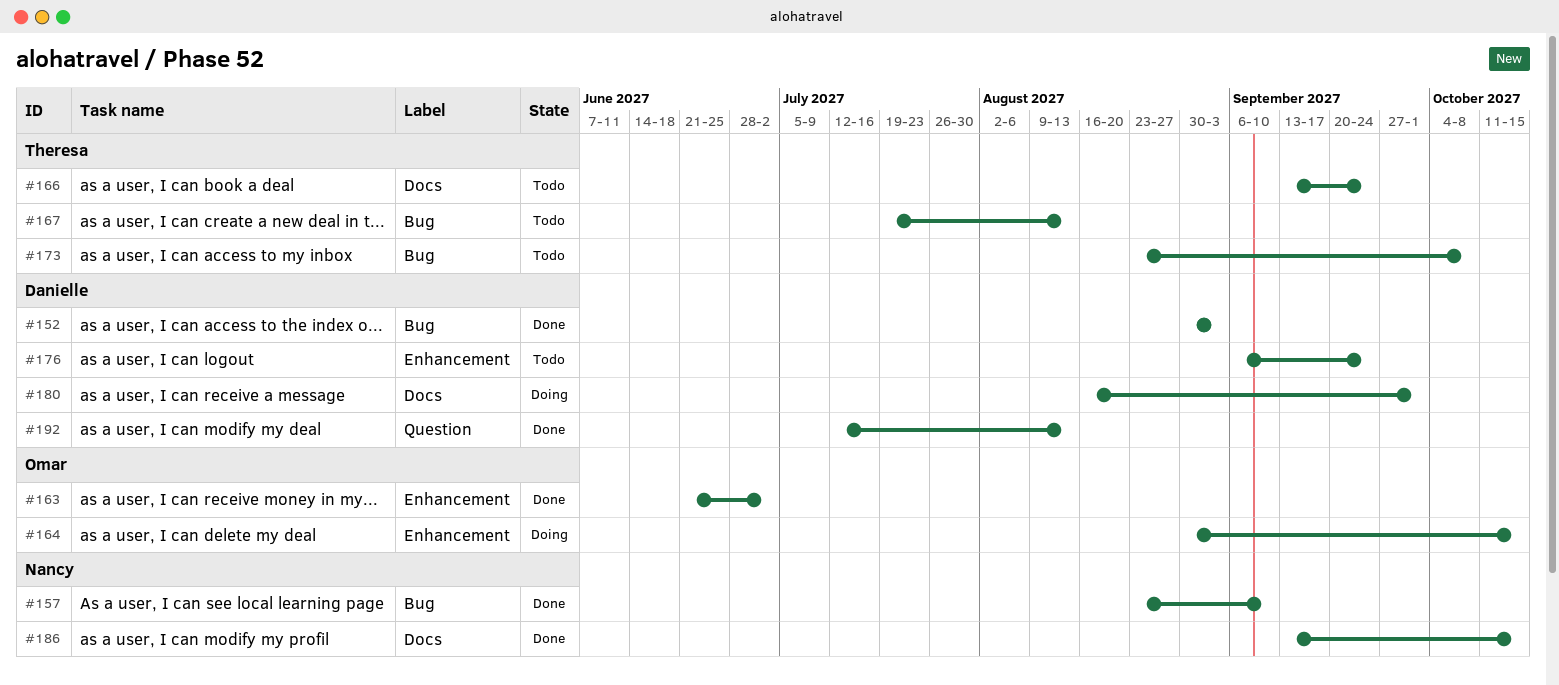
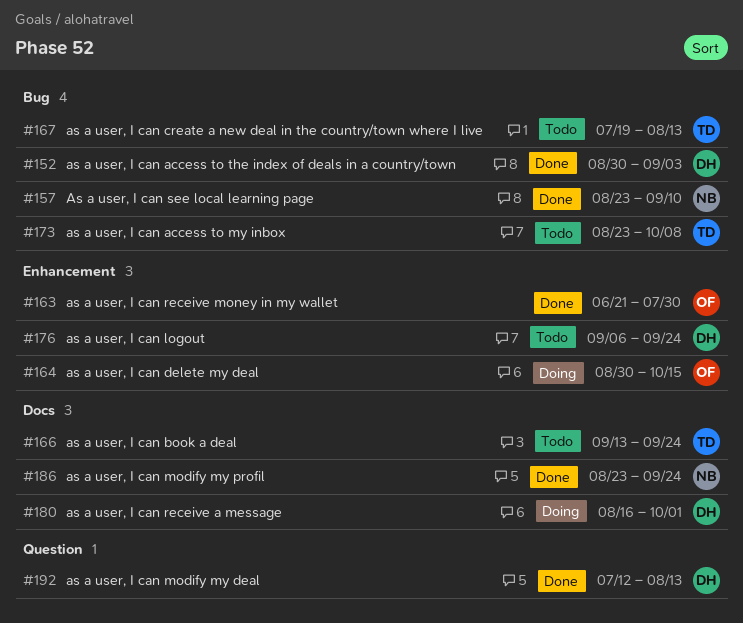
#163, due: Jul 2 -> Jul 30
#186, start: Sep 13 -> Aug 23
#186, due: Oct 15 -> Sep 24

